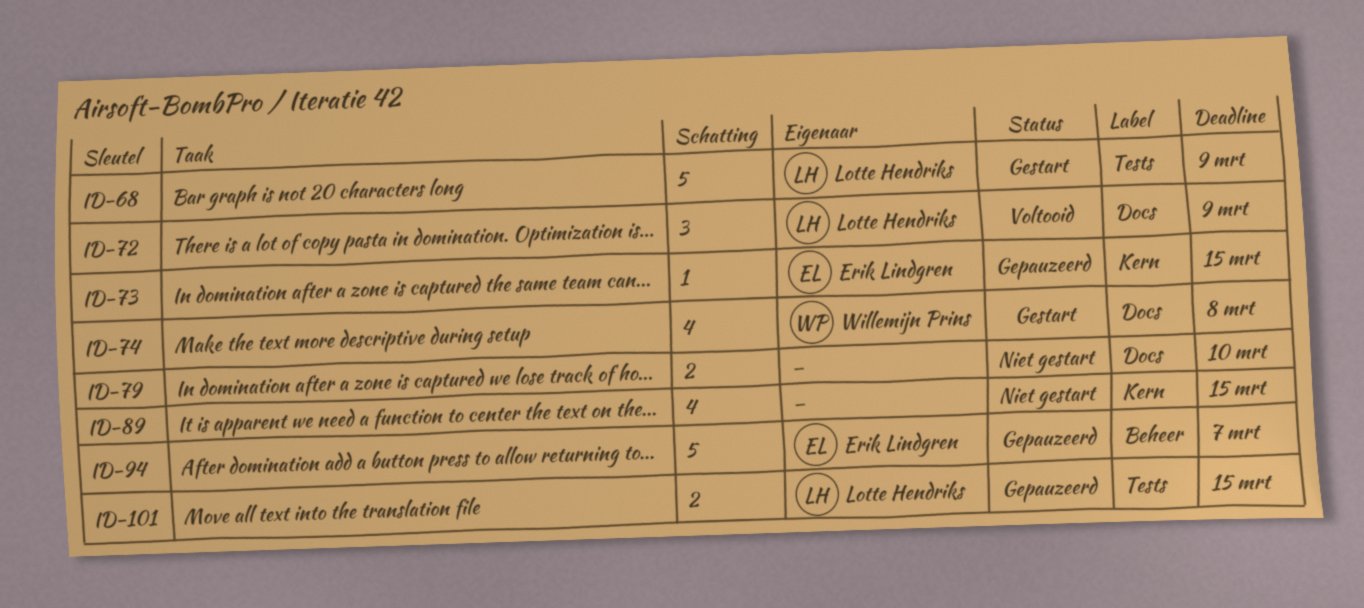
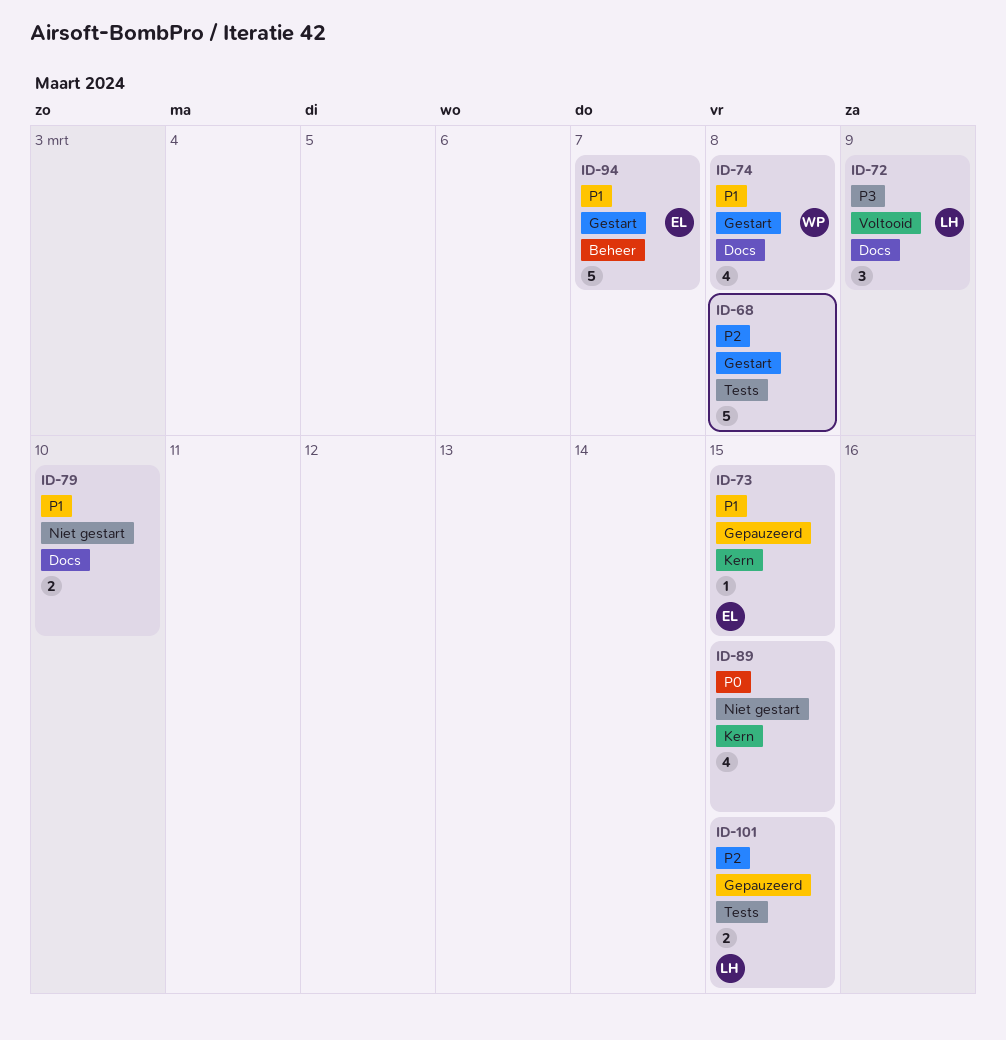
ID-68, owner: Lotte Hendriks -> none
ID-68, due: Mar 9 -> Mar 8
ID-94, status: Gepauzeerd -> Gestart

